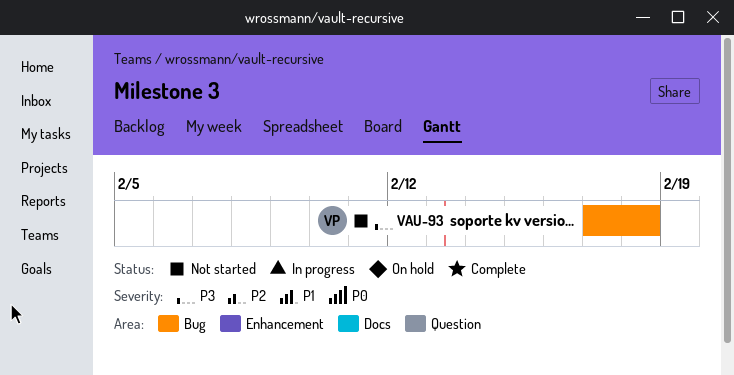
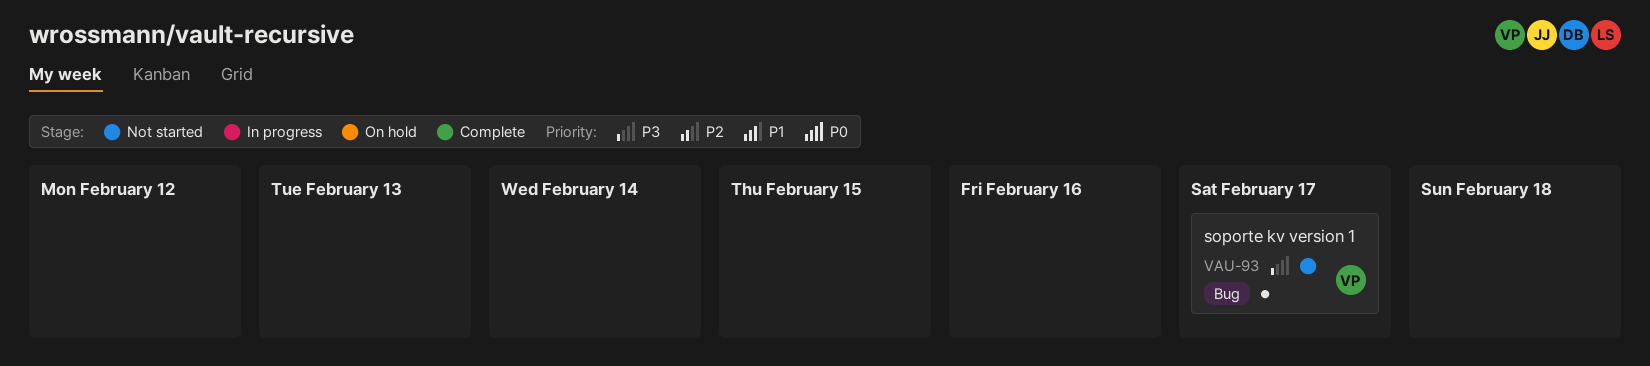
VAU-93, due: Feb 18 -> Feb 17

